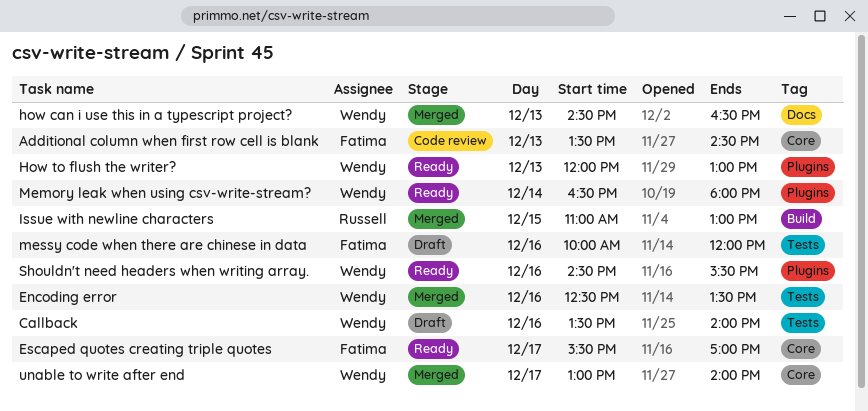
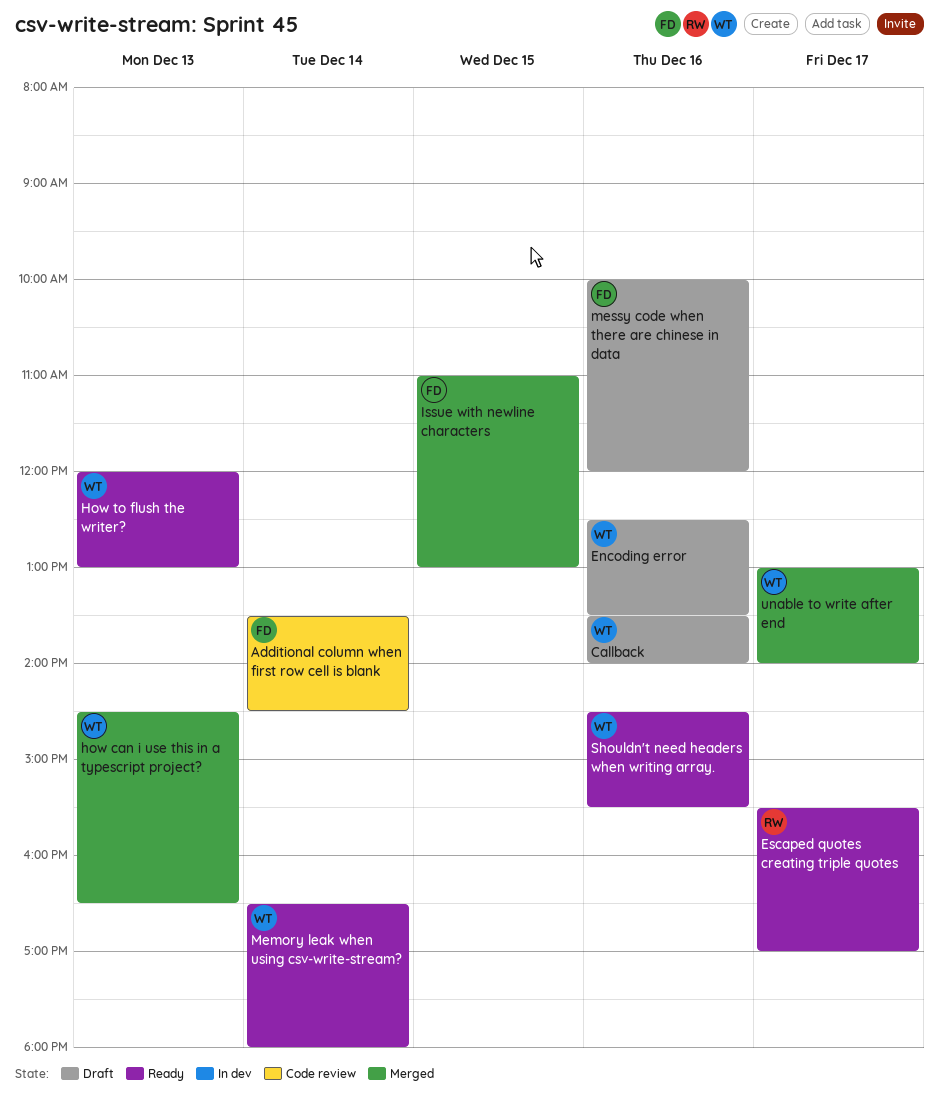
Additional column when first row cell is blank, day: Dec 13 -> Dec 14
Encoding error, status: Merged -> Draft
Escaped quotes creating triple quotes, owner: Fatima -> Russell
Issue with newline characters, owner: Russell -> Fatima

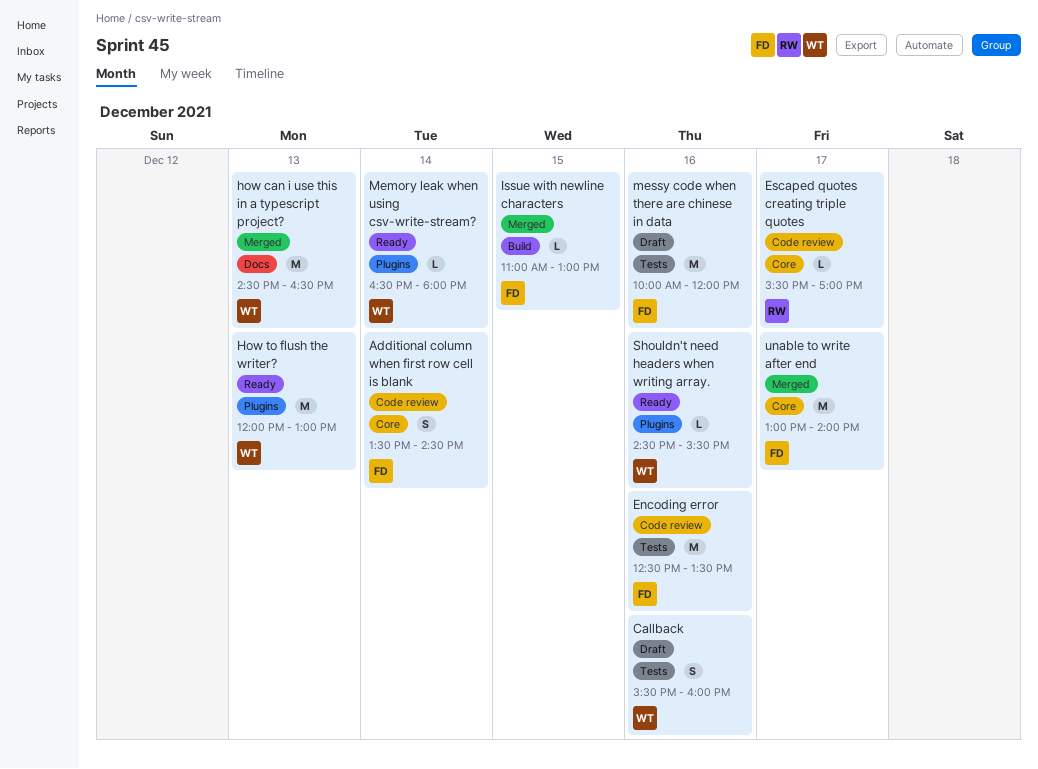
Callback, begins: 13:30 -> 15:30
Callback, ends: 14:00 -> 16:00
Encoding error, status: Draft -> Code review
Encoding error, owner: WT -> FD
Escaped quotes creating triple quotes, status: Ready -> Code review
unable to write after end, owner: WT -> FD

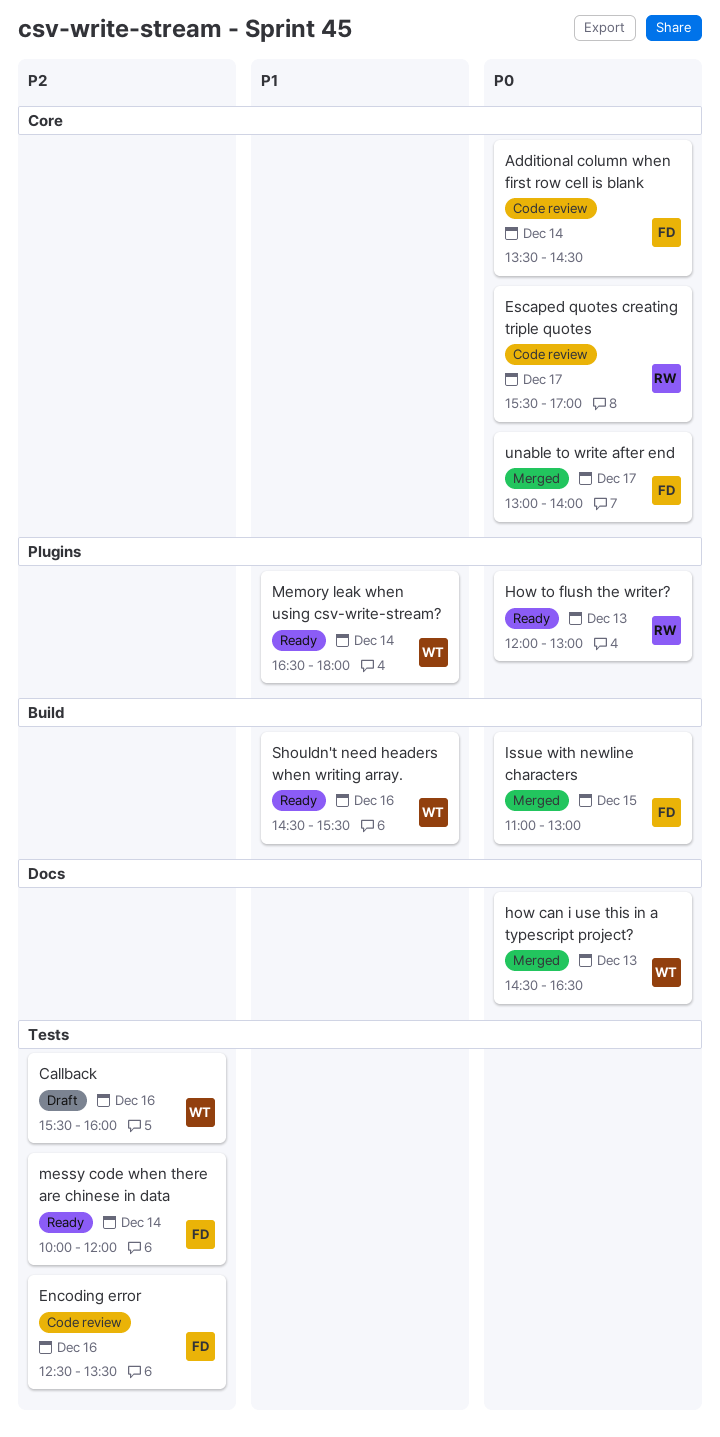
How to flush the writer?, owner: WT -> RW
messy code when there are chinese in data, status: Draft -> Ready
messy code when there are chinese in data, day: Dec 16 -> Dec 14
Shouldn't need headers when writing array., label: Plugins -> Build

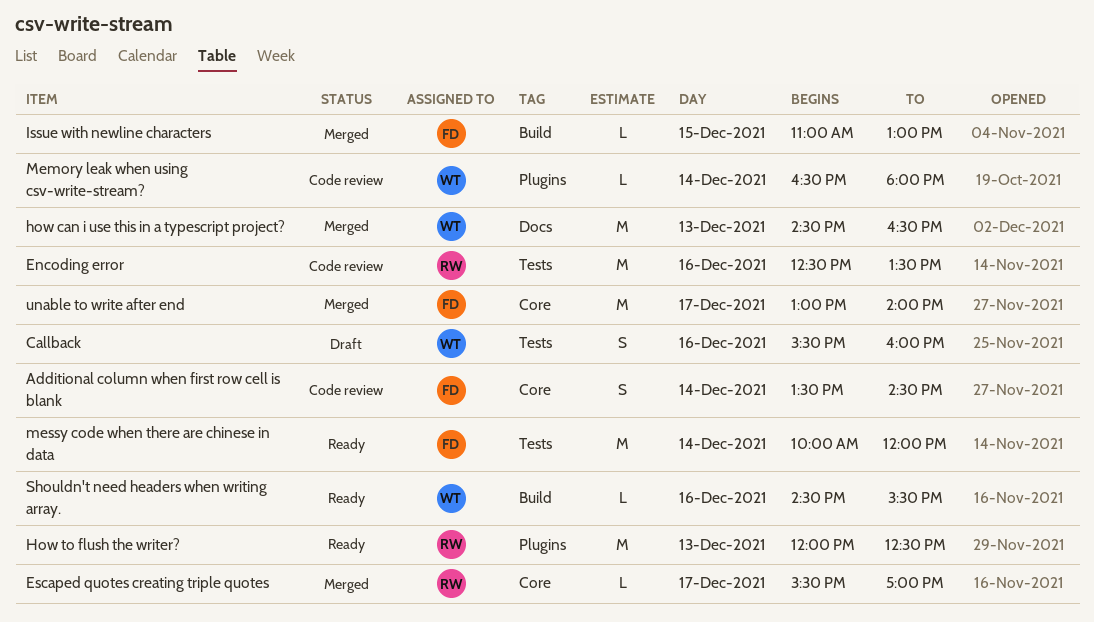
Encoding error, owner: FD -> RW
Escaped quotes creating triple quotes, status: Code review -> Merged
How to flush the writer?, ends: 13:00 -> 12:30
Memory leak when using csv-write-stream?, status: Ready -> Code review

